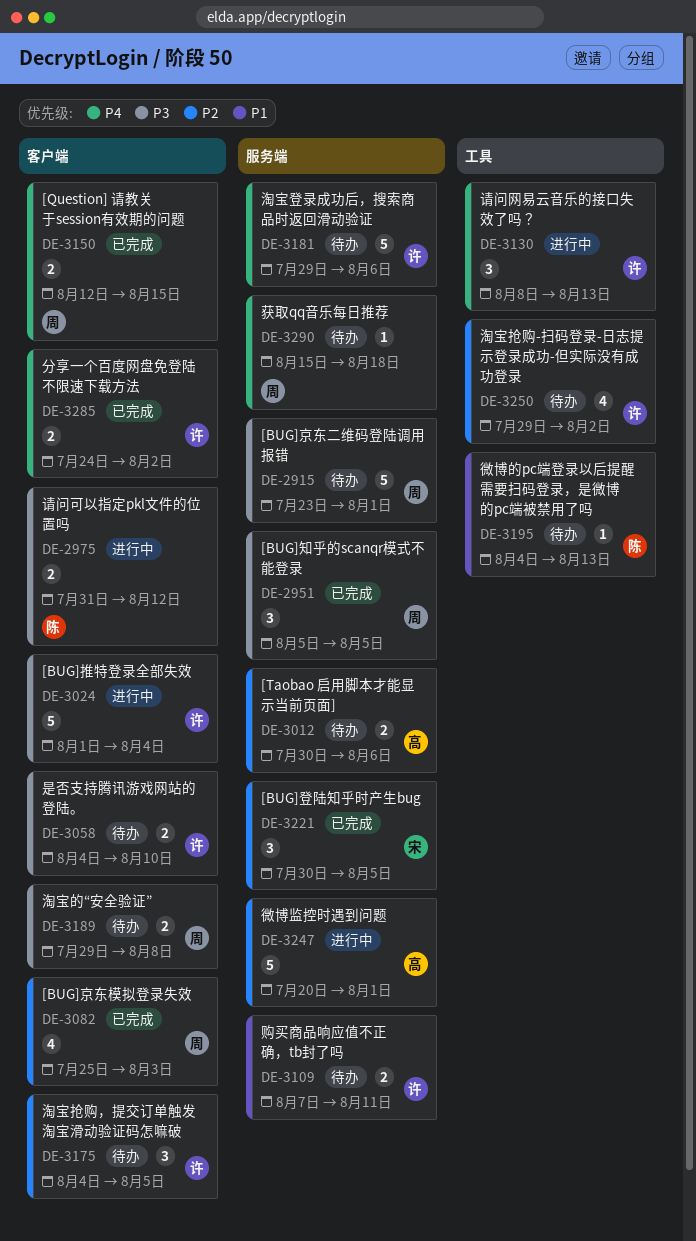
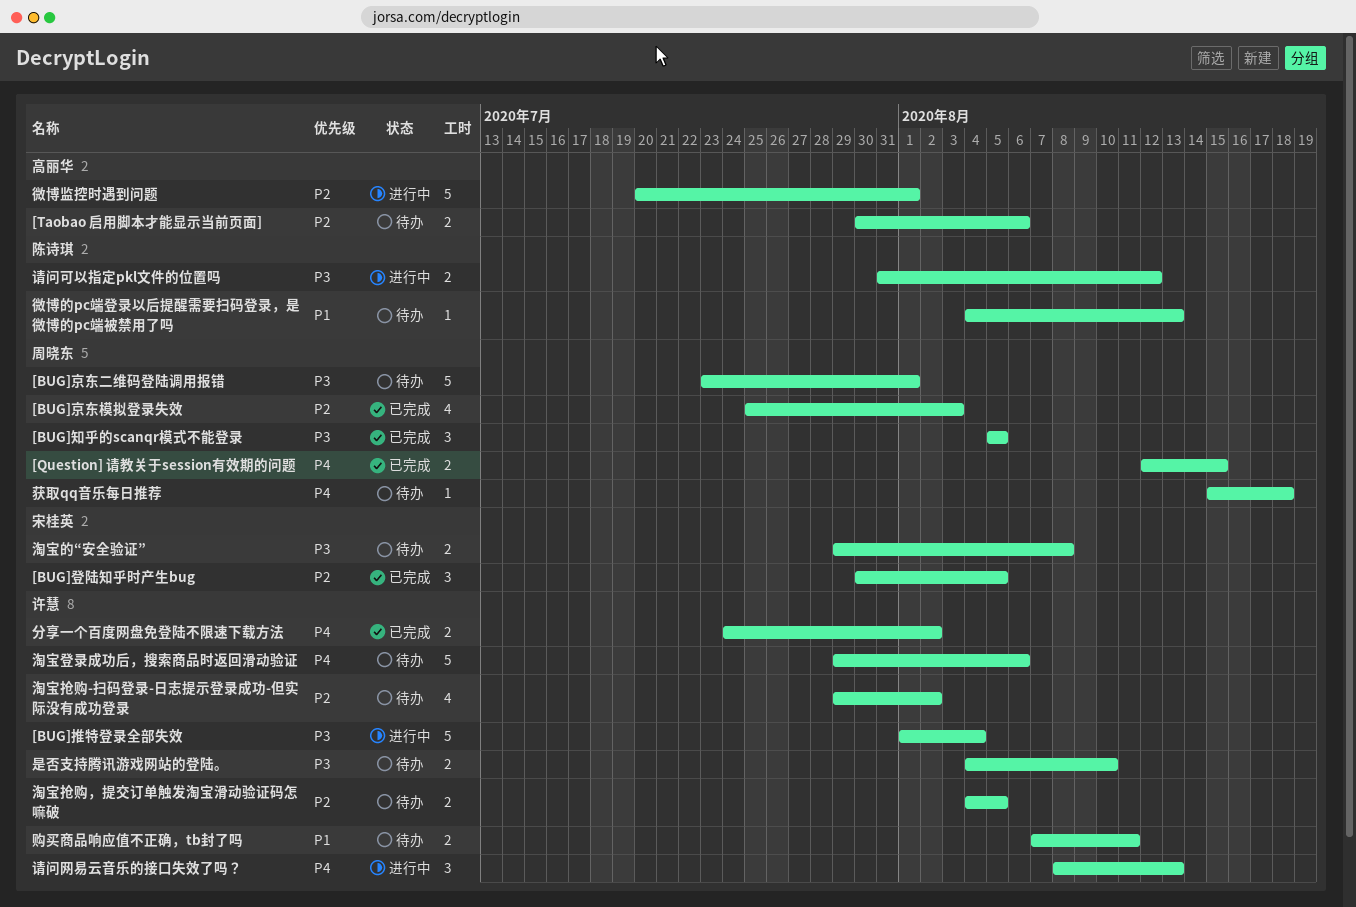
淘宝抢购，提交订单触发淘宝滑动验证码怎嘛破, estimate: 3 -> 2
淘宝的“安全验证”, owner: 周晓东 -> 宋桂英

